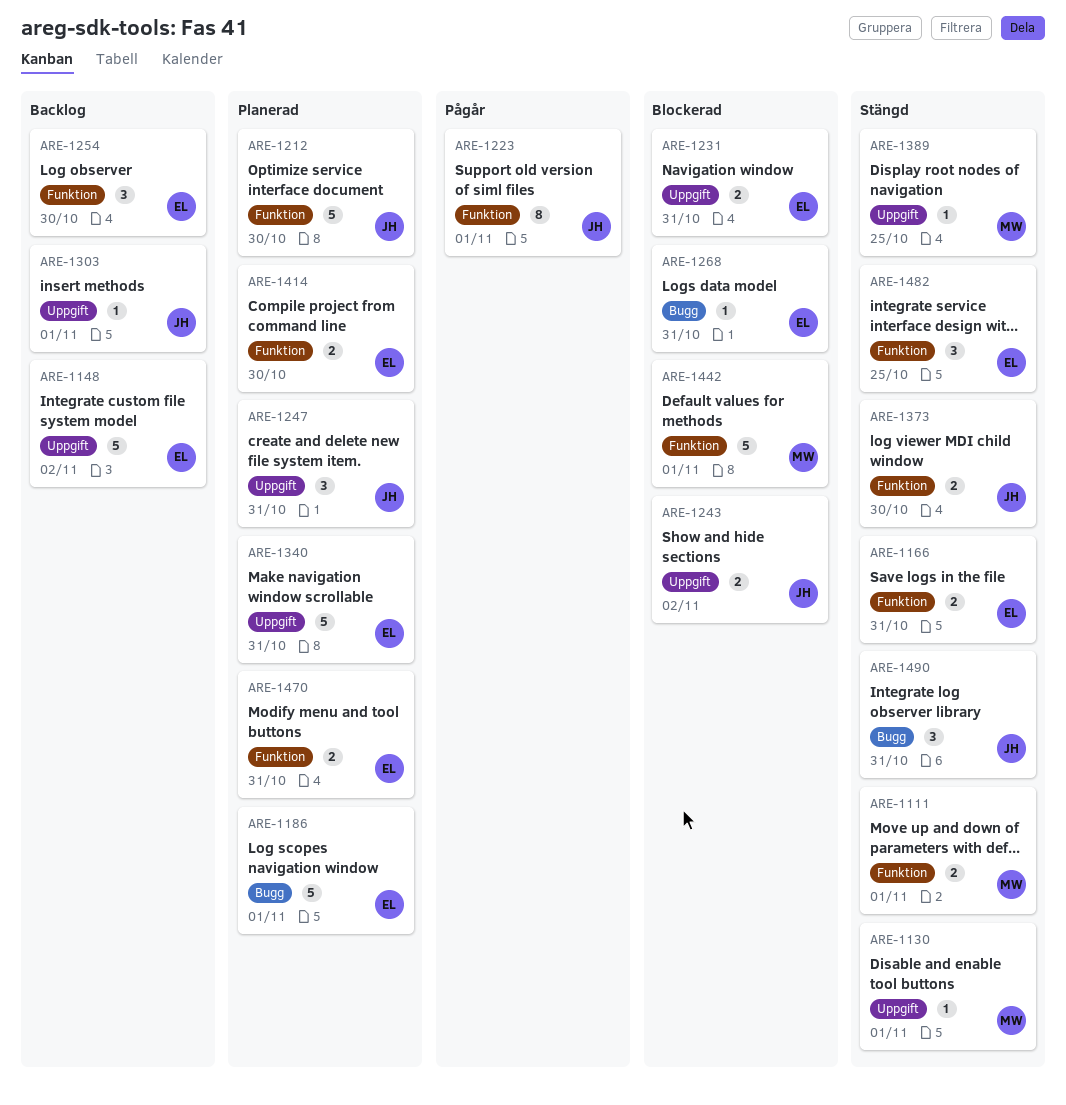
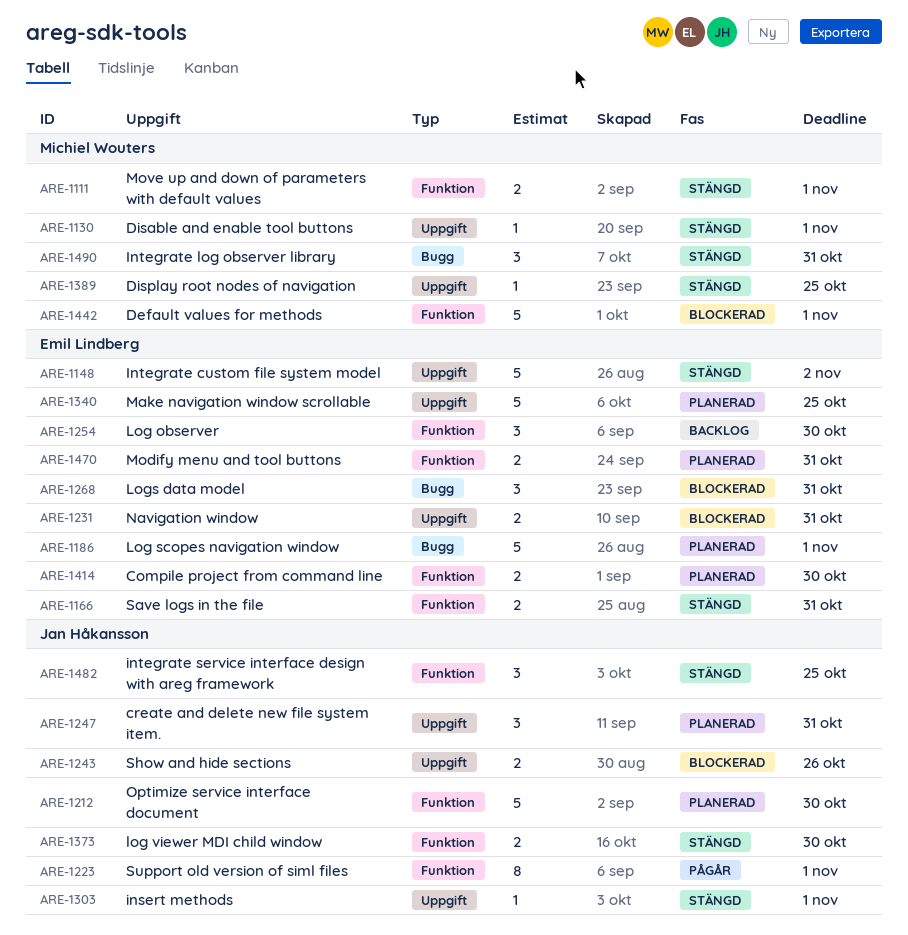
ARE-1148, status: Backlog -> Stängd
ARE-1243, due: Nov 2 -> Oct 26
ARE-1268, estimate: 1 -> 3
ARE-1303, status: Backlog -> Stängd
ARE-1340, due: Oct 31 -> Oct 25
ARE-1482, owner: Emil Lindberg -> Jan Håkansson
ARE-1490, owner: Jan Håkansson -> Michiel Wouters

